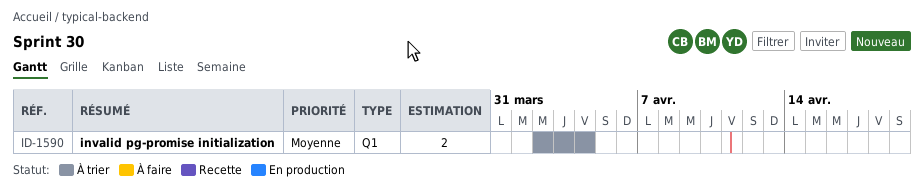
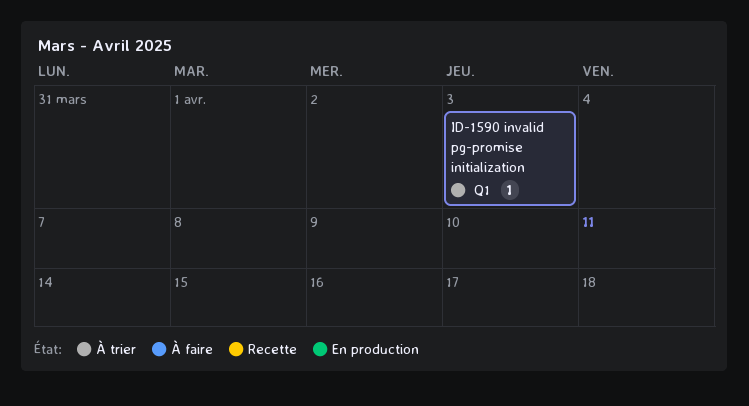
ID-1590, estimate: 2 -> 1
ID-1590, due: Apr 4 -> Apr 3

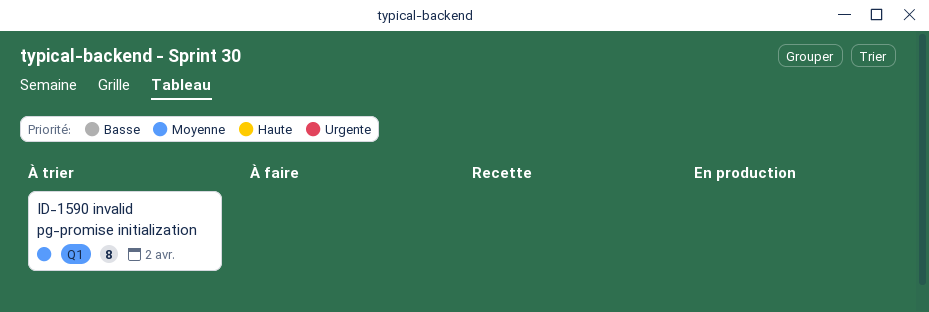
ID-1590, estimate: 1 -> 8
ID-1590, due: Apr 3 -> Apr 2

